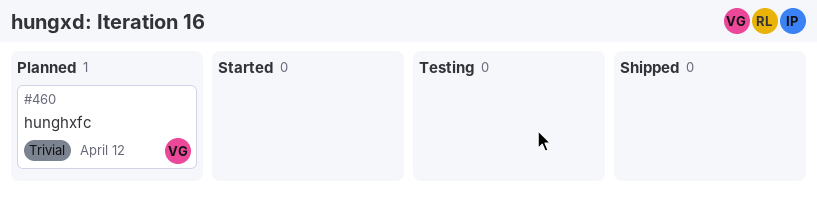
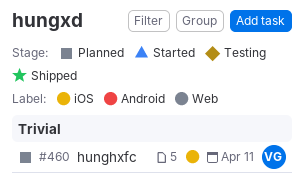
#460, due: Apr 12 -> Apr 11

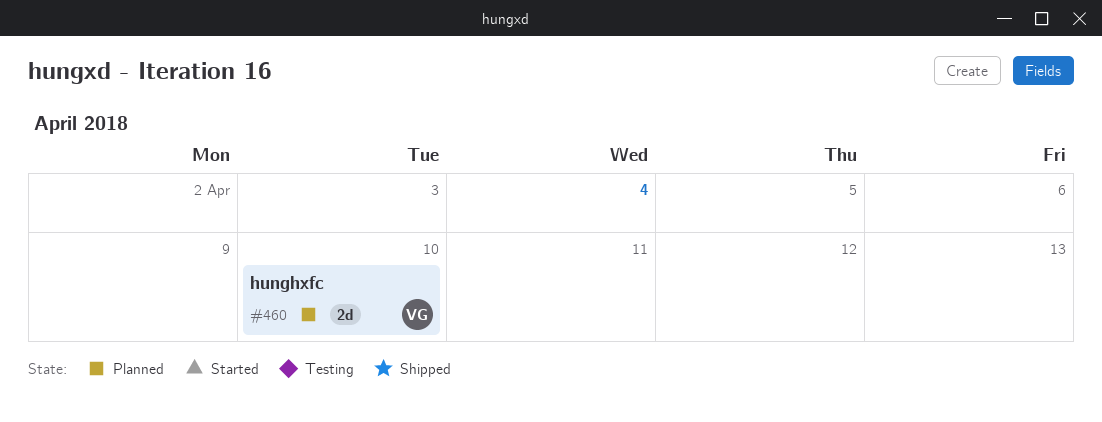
#460, due: Apr 11 -> Apr 10

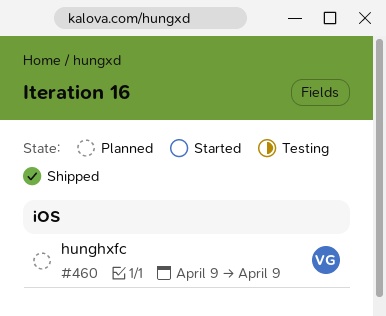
#460, due: Apr 10 -> Apr 9

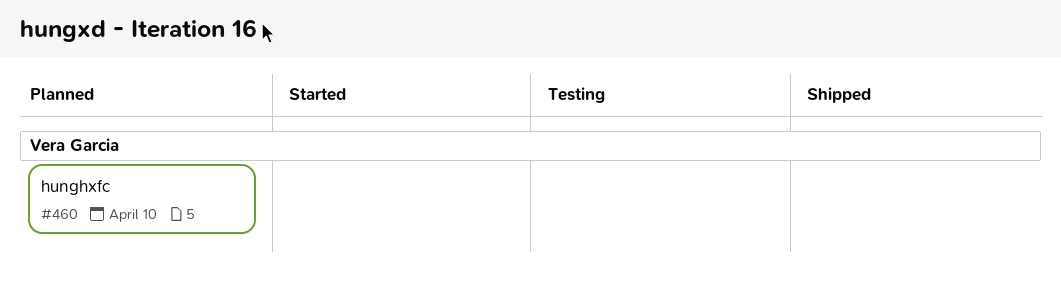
#460, due: Apr 9 -> Apr 10

